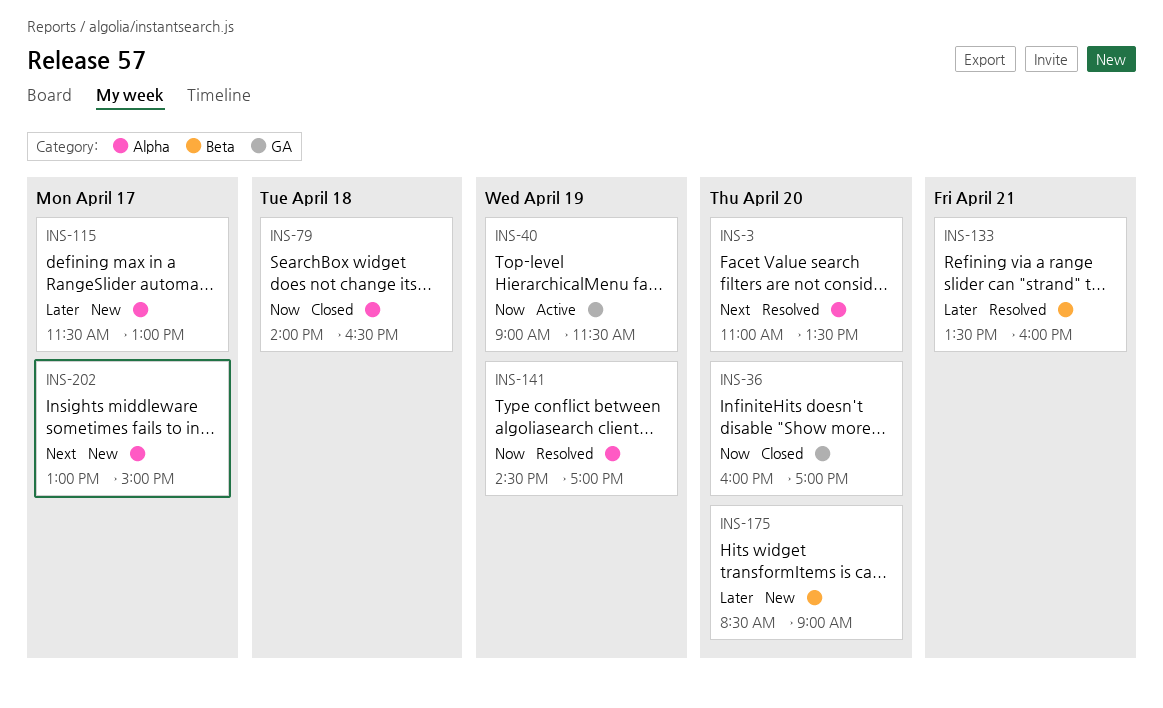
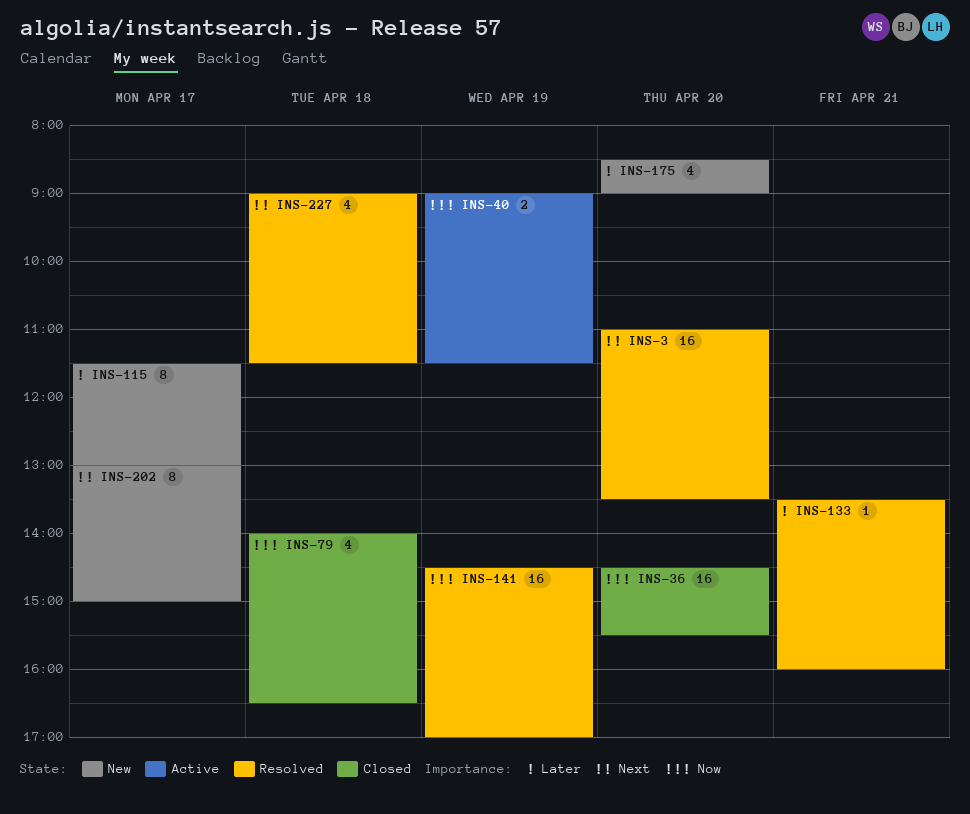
INS-36, begins: 16:00 -> 14:30
INS-36, ends: 17:00 -> 15:30
INS-227: none -> present

